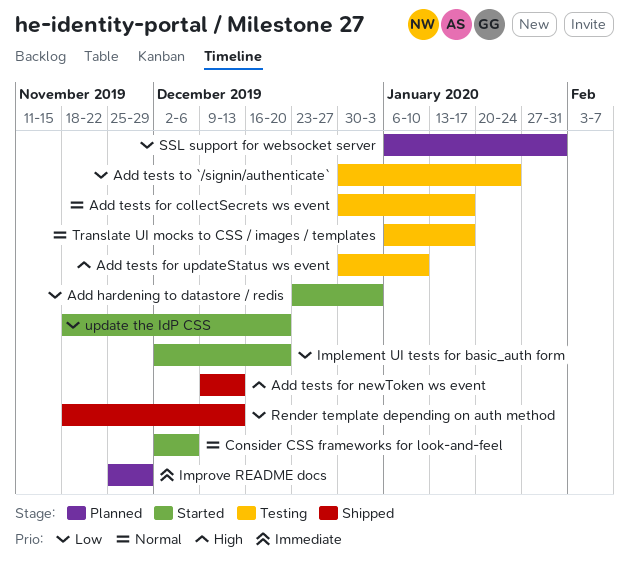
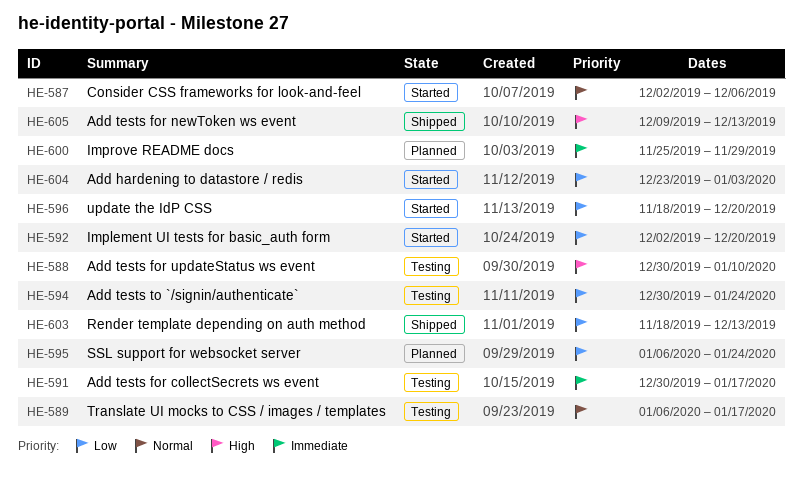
Add tests for collectSecrets ws event, priority: Normal -> Immediate
SSL support for websocket server, due: Jan 31 -> Jan 24

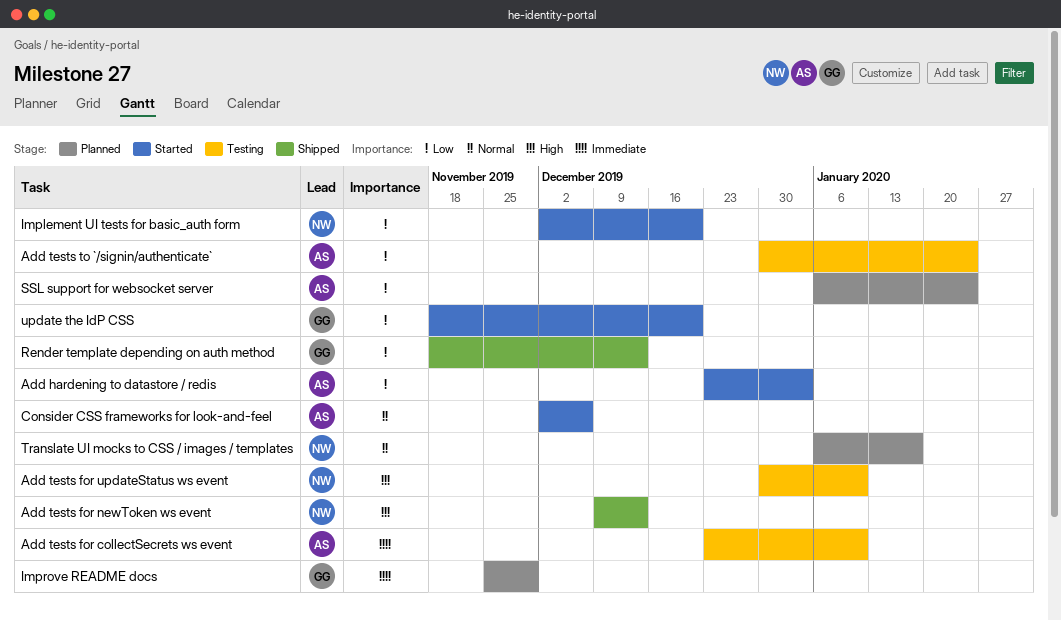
Add tests for collectSecrets ws event, start: Dec 30 -> Dec 23
Add tests for collectSecrets ws event, due: Jan 17 -> Jan 10
Translate UI mocks to CSS / images / templates, status: Testing -> Planned

